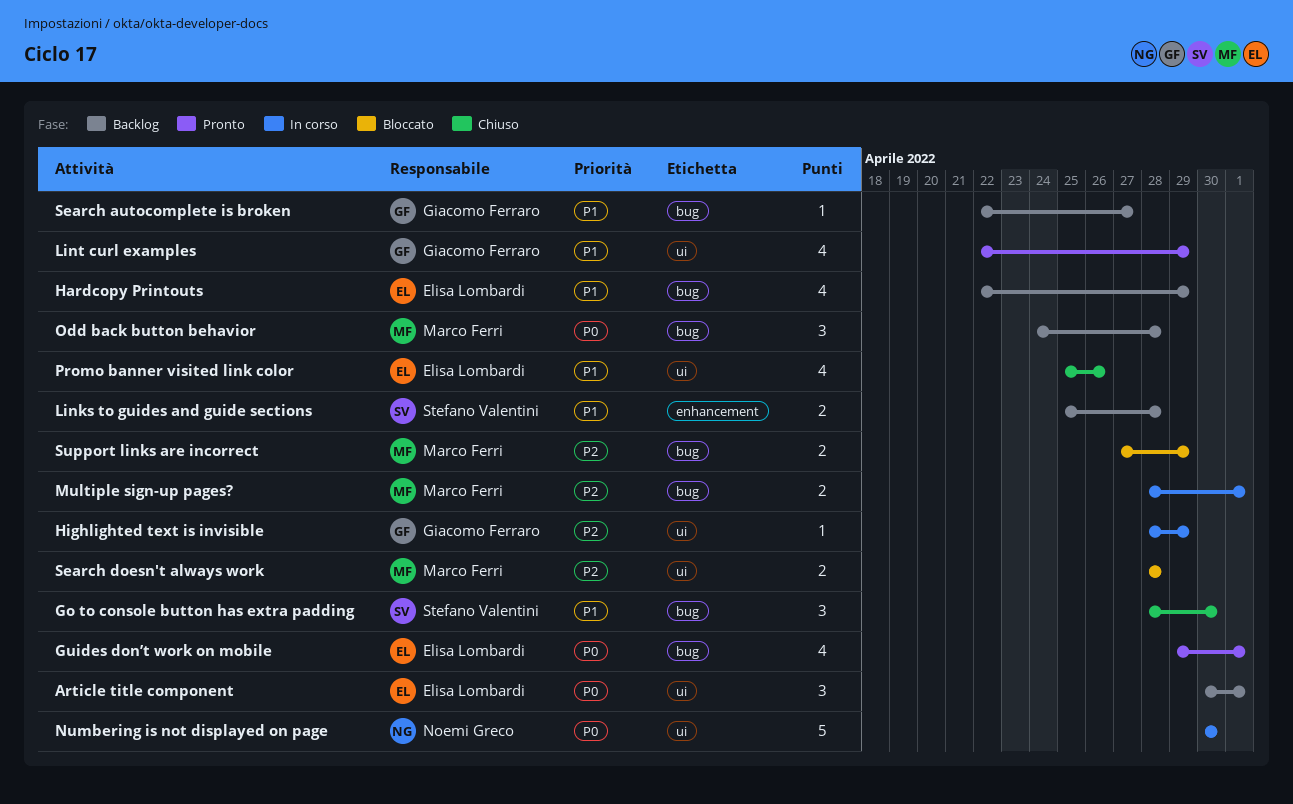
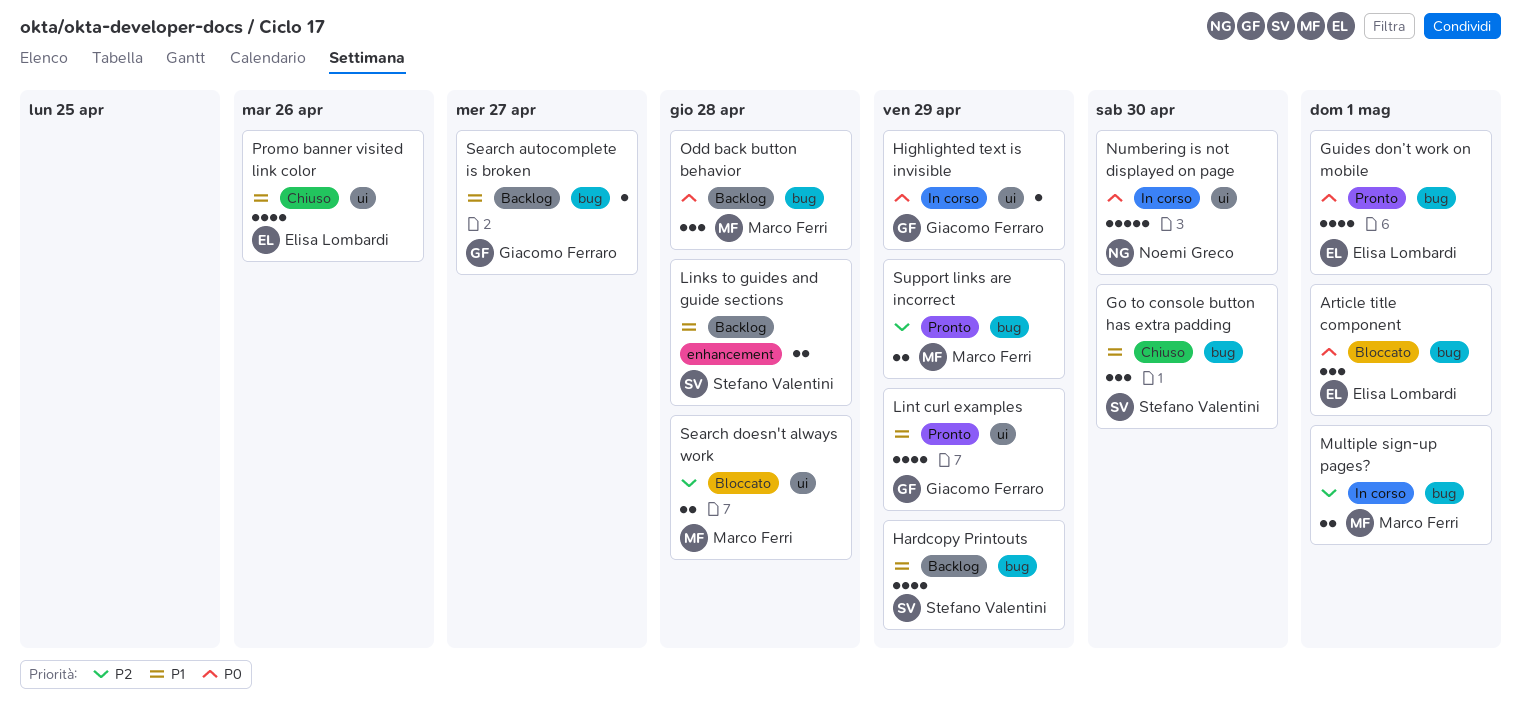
Article title component, status: Backlog -> Bloccato
Article title component, label: ui -> bug
Hardcopy Printouts, owner: Elisa Lombardi -> Stefano Valentini
Highlighted text is invisible, priority: P2 -> P0
Support links are incorrect, status: Bloccato -> Pronto

